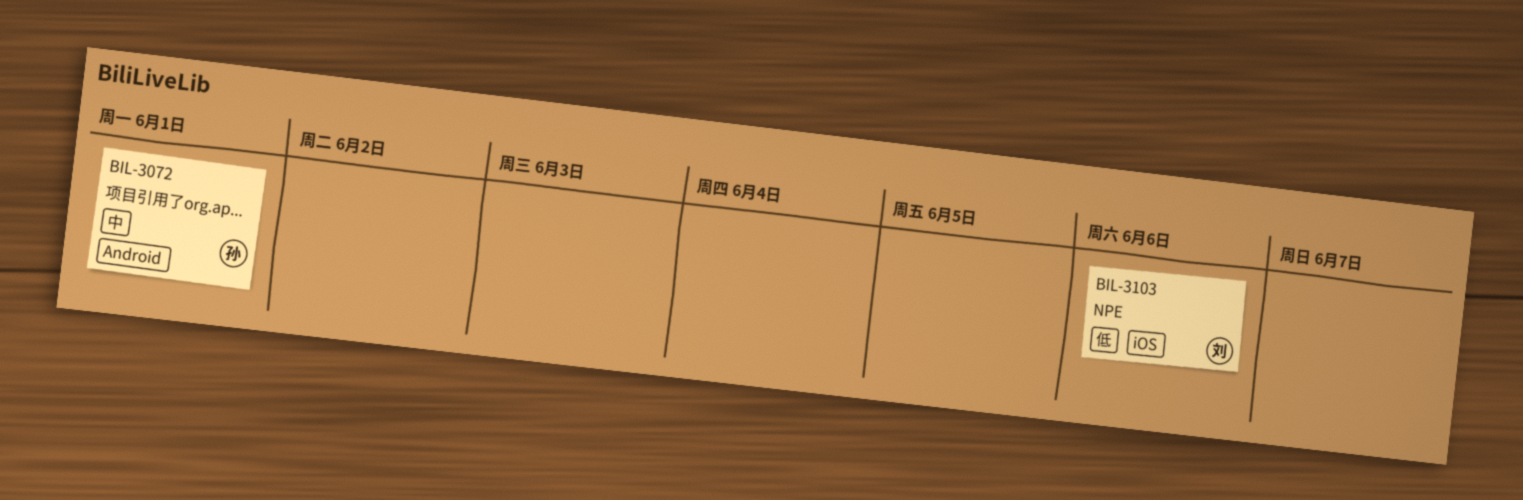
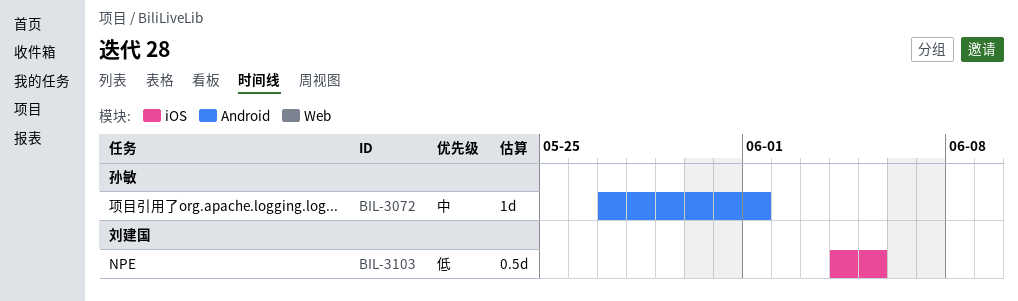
BIL-3103, due: Jun 6 -> Jun 5

